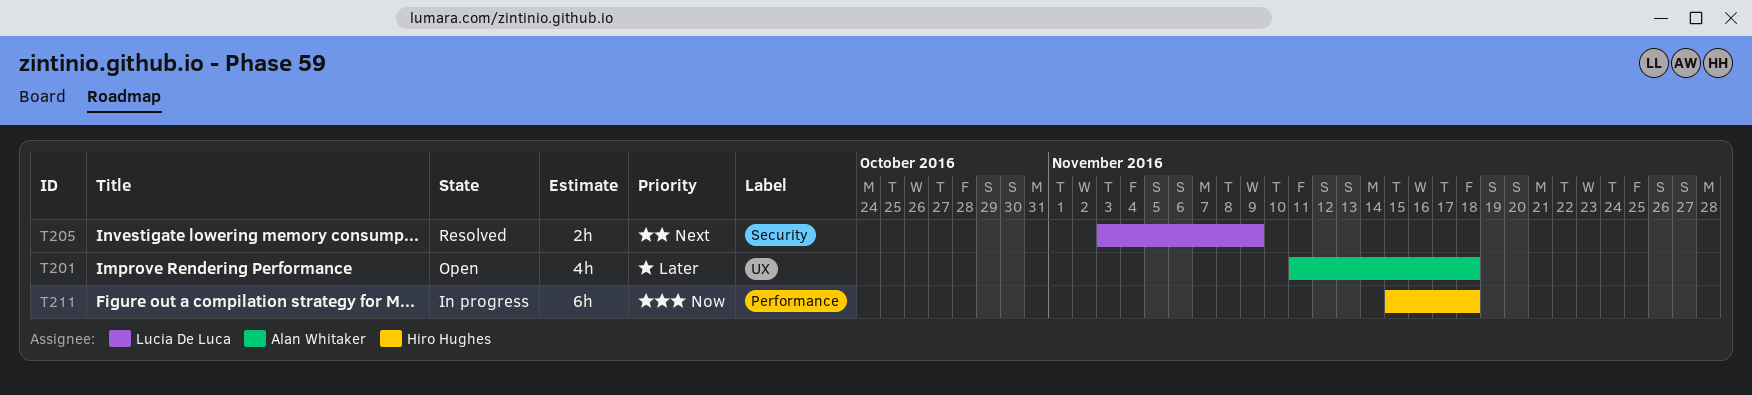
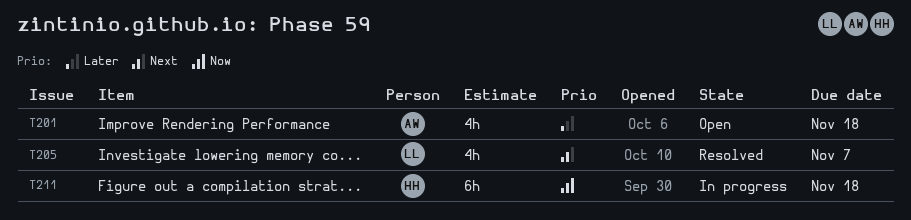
T205, estimate: 2h -> 4h
T205, due: Nov 9 -> Nov 7

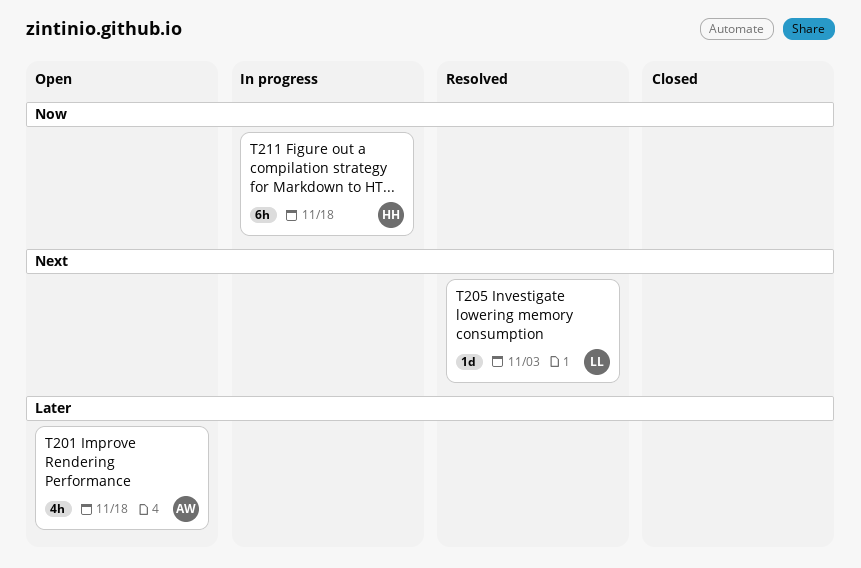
T205, estimate: 4h -> 1d
T205, due: Nov 7 -> Nov 3

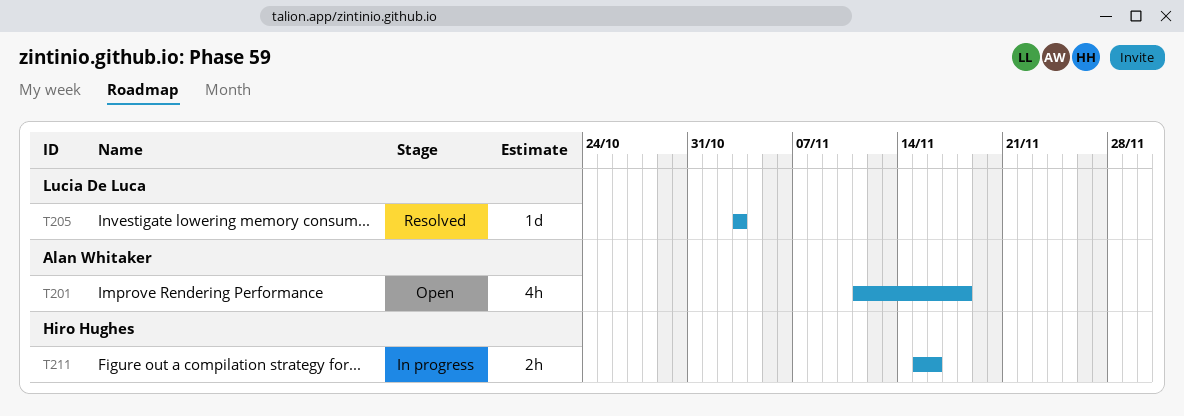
T211, estimate: 6h -> 2h
T211, due: Nov 18 -> Nov 16

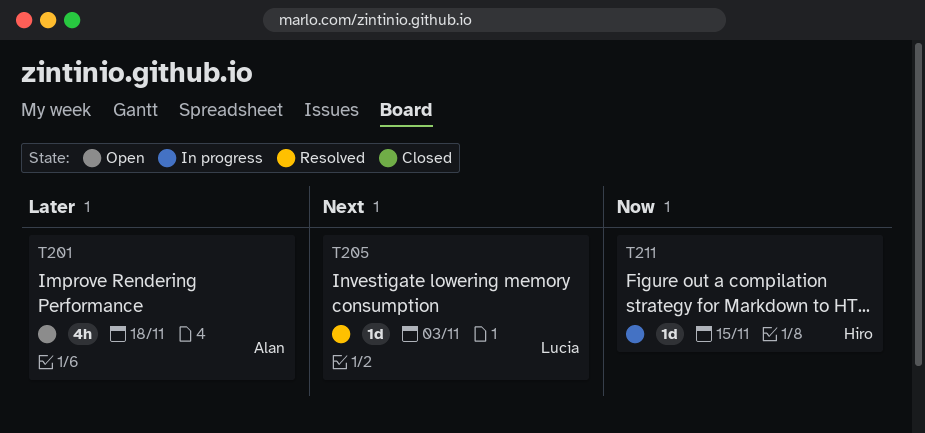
T211, estimate: 2h -> 1d
T211, due: Nov 16 -> Nov 15

